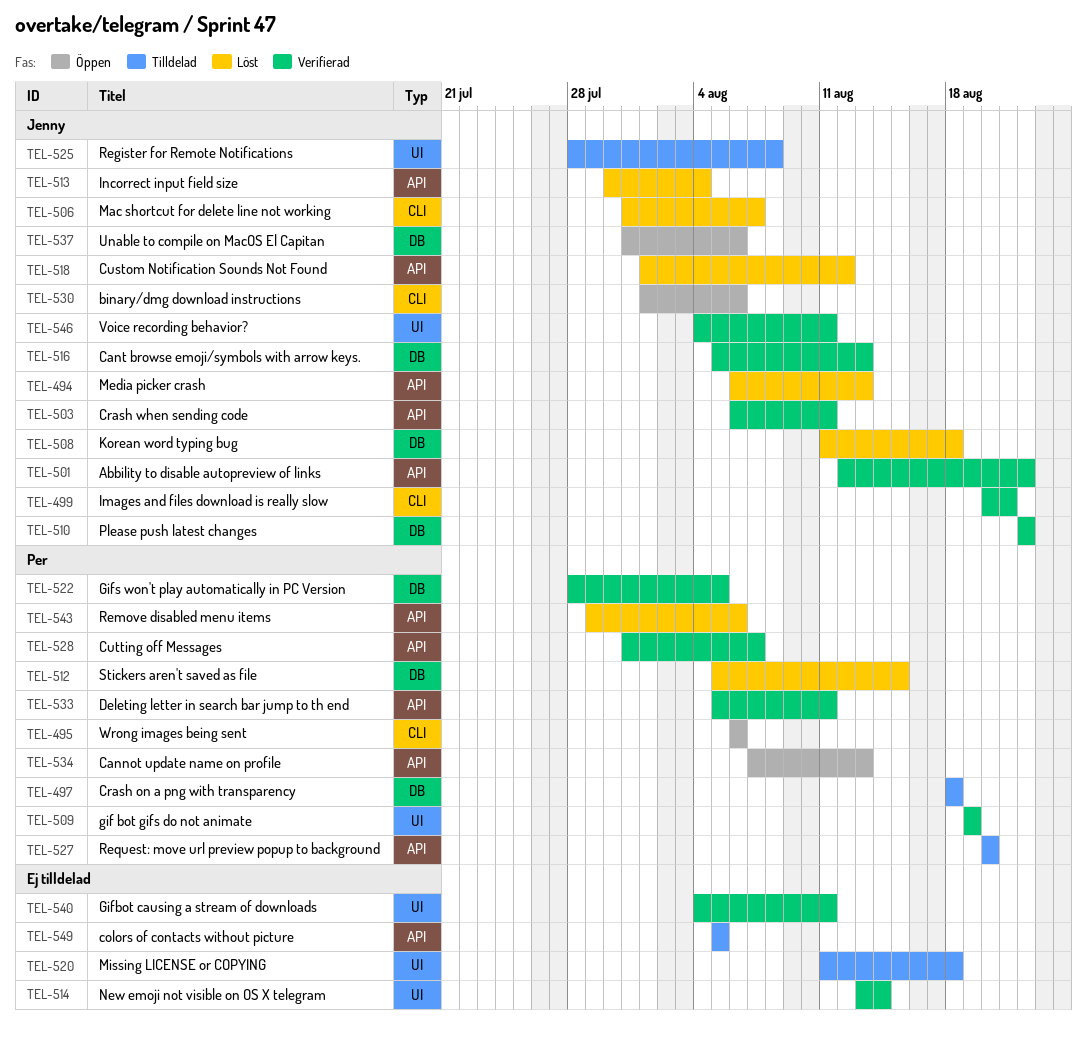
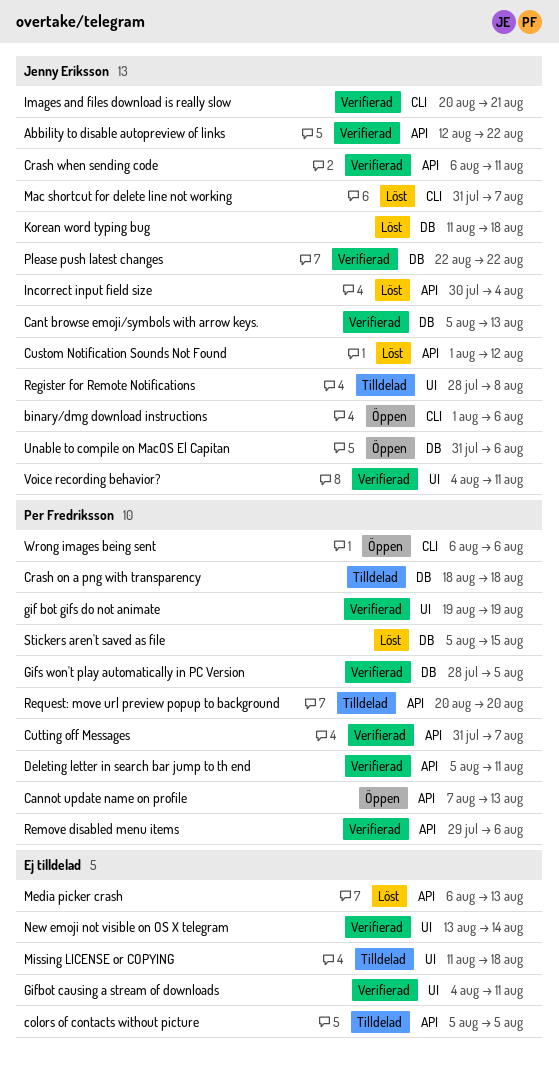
Media picker crash, owner: Jenny Eriksson -> none
Remove disabled menu items, status: Löst -> Verifierad

